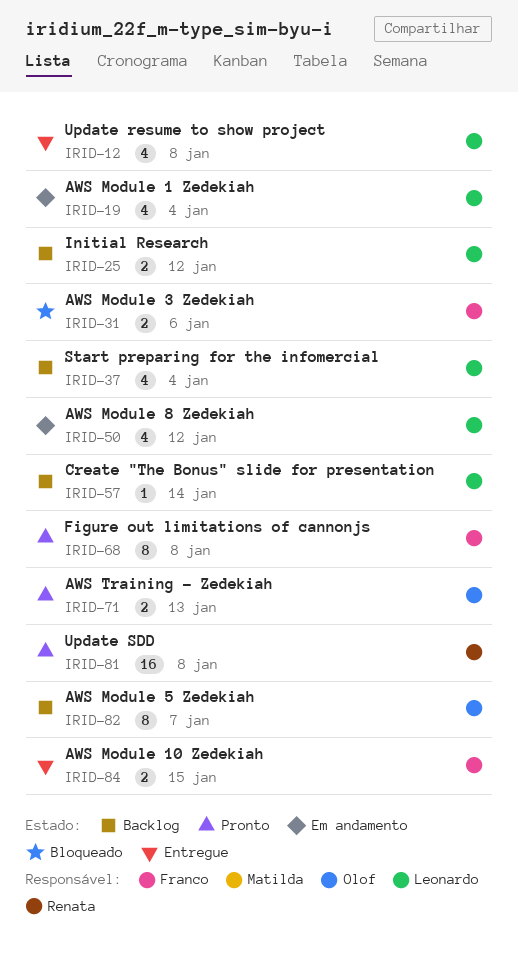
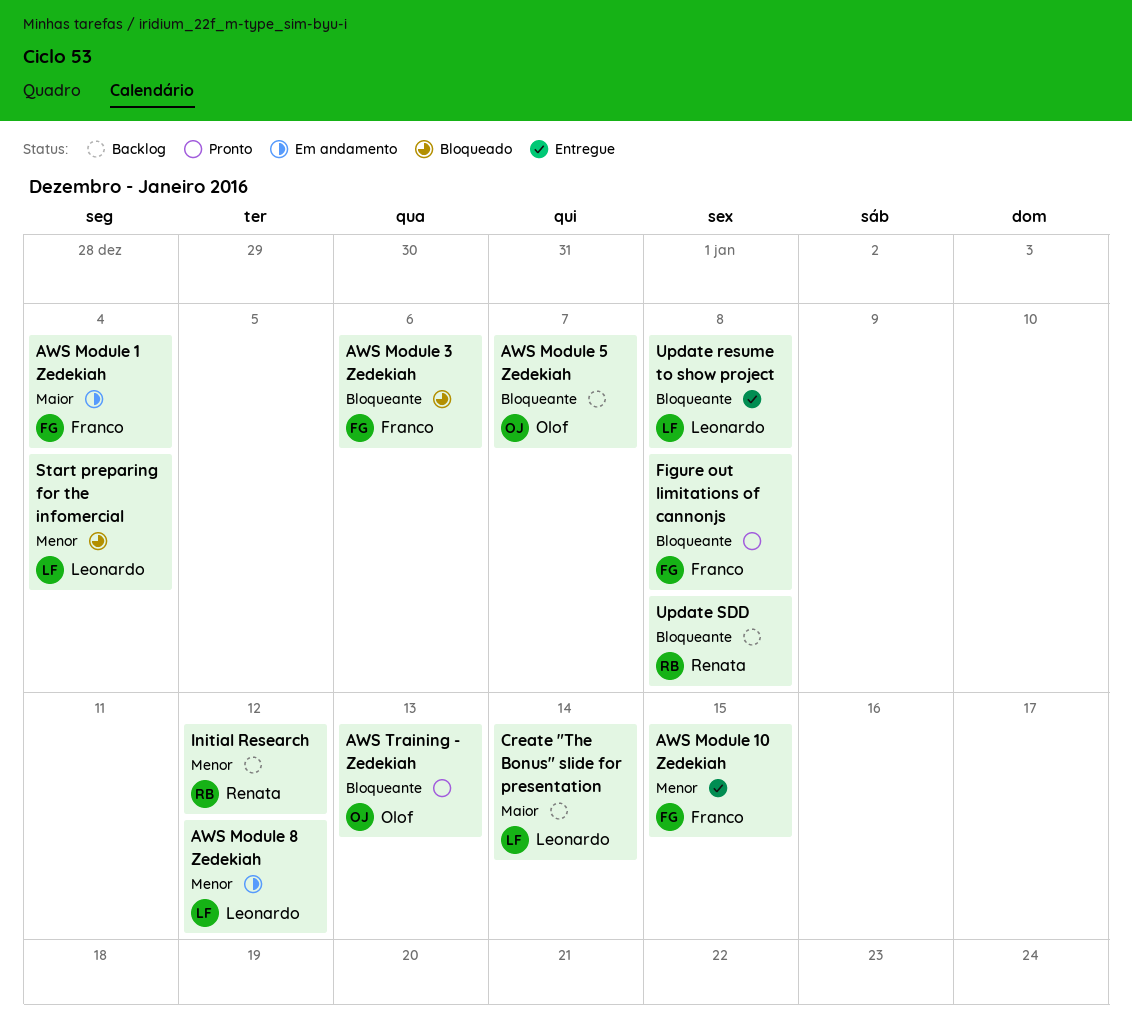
AWS Module 1 Zedekiah, owner: Leonardo -> Franco
Initial Research, owner: Leonardo -> Renata
Start preparing for the infomercial, status: Backlog -> Bloqueado
Update SDD, status: Pronto -> Backlog

